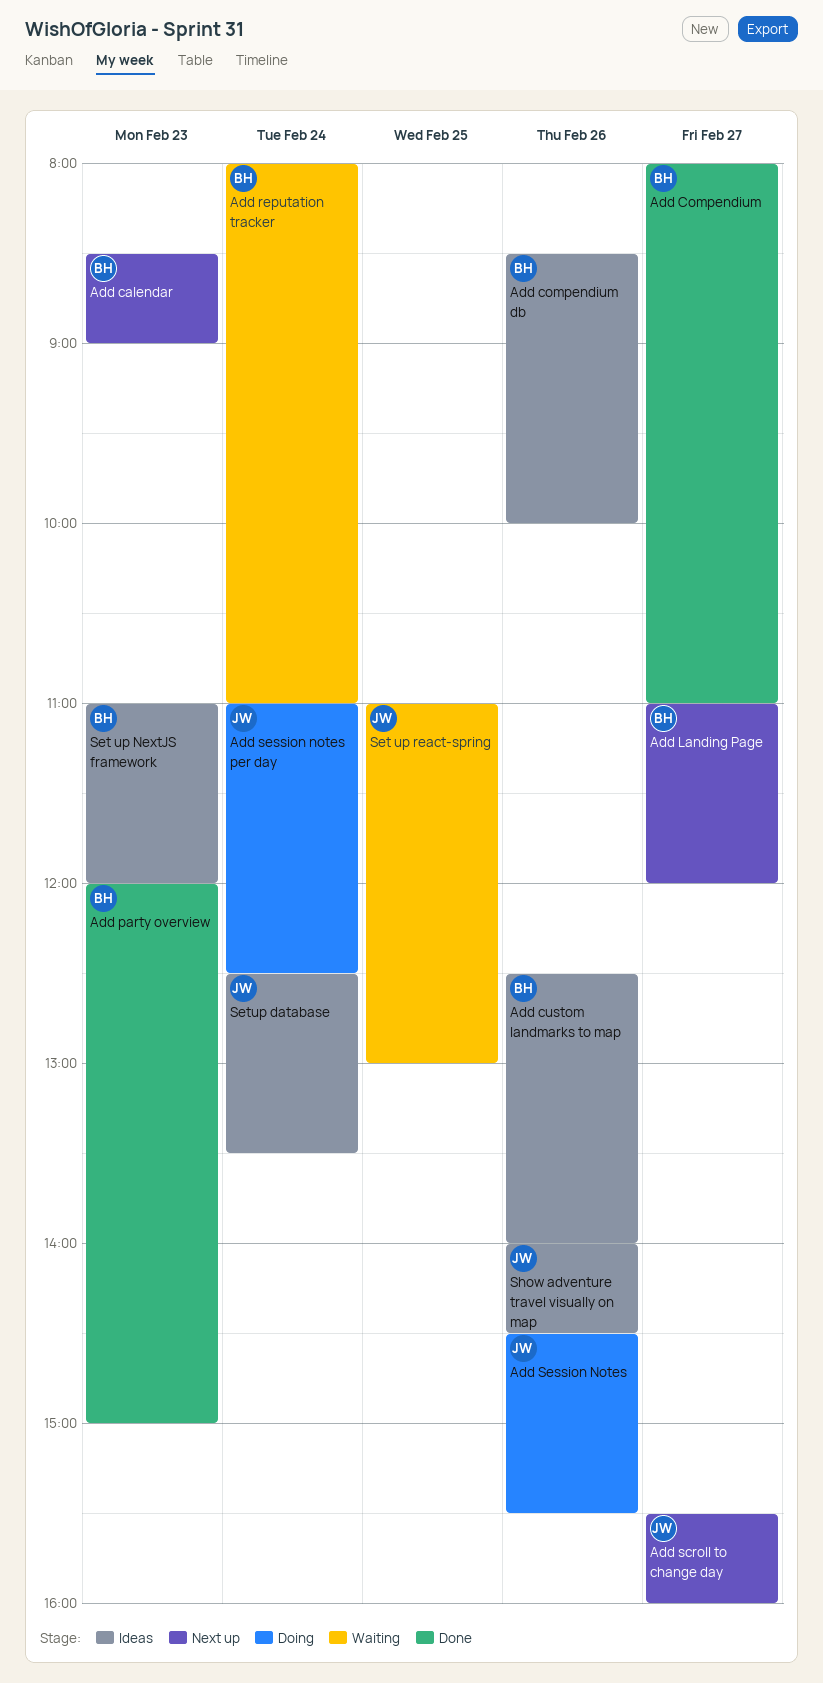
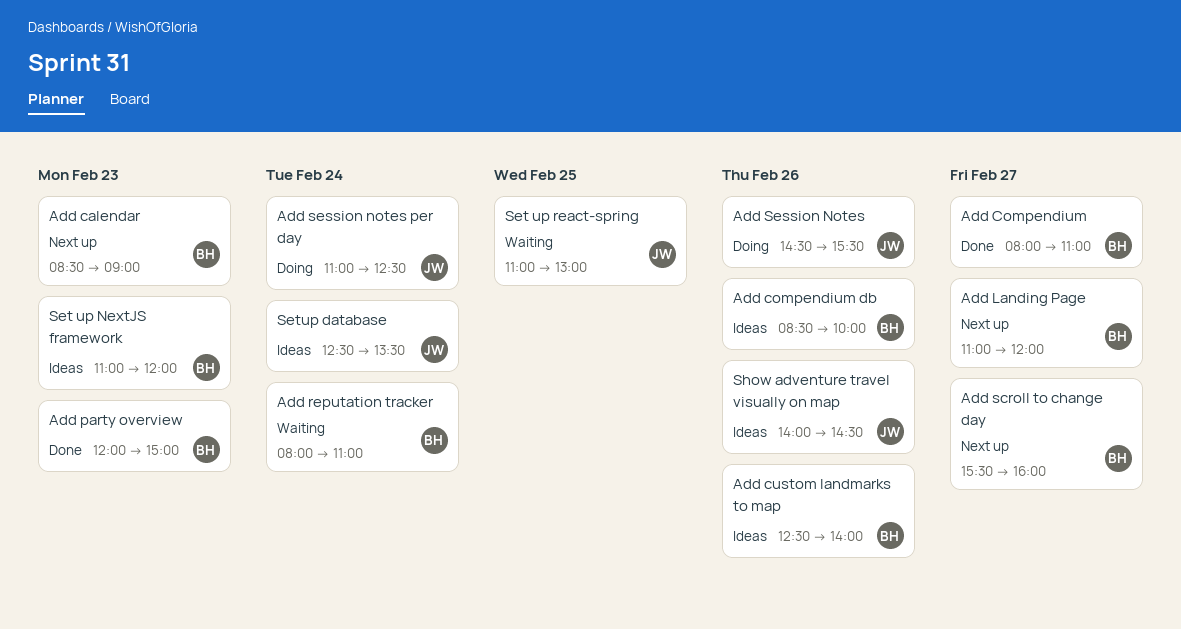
Add scroll to change day, owner: JW -> BH

